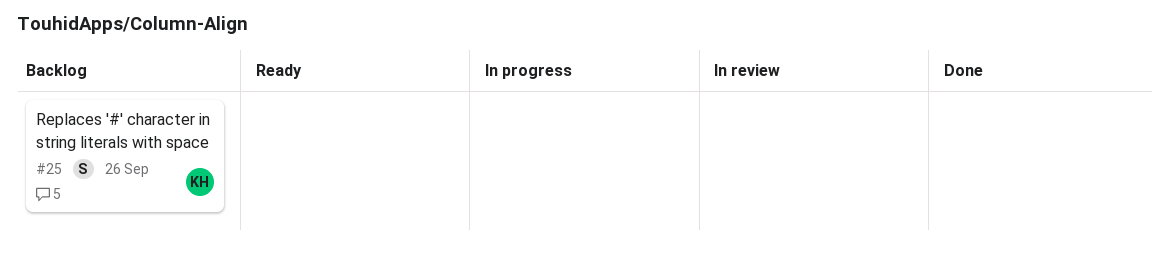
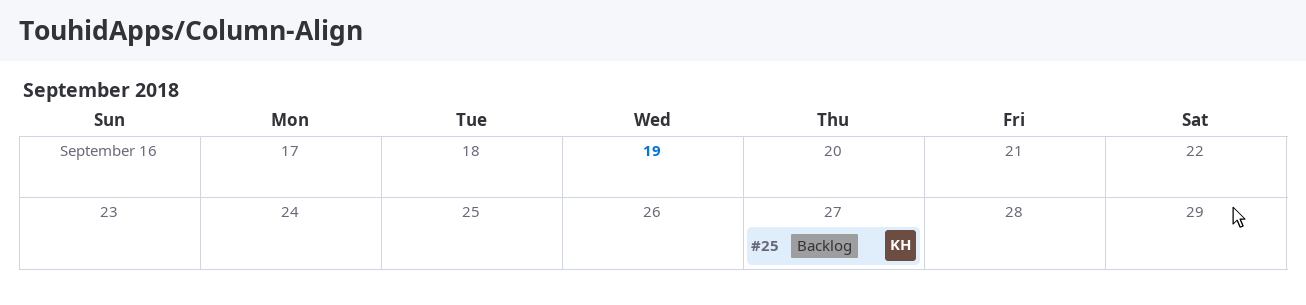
#25, due: Sep 26 -> Sep 27

